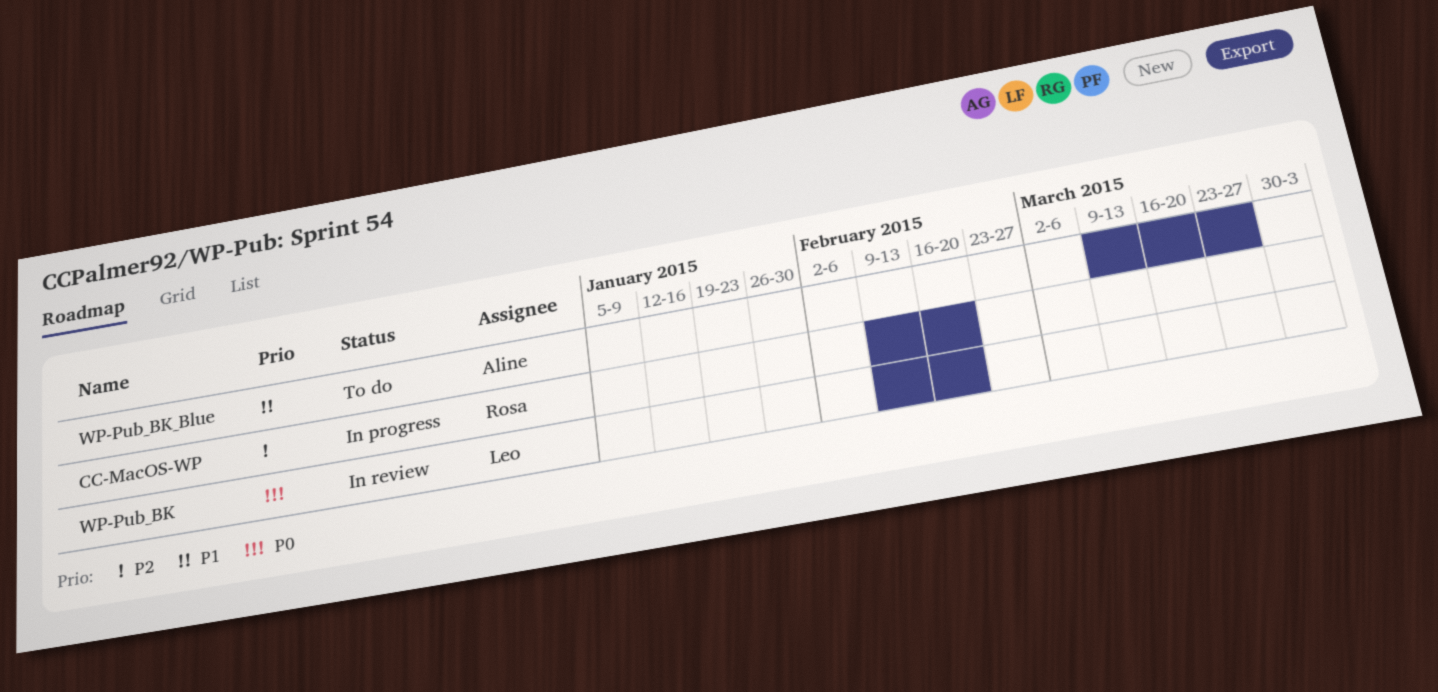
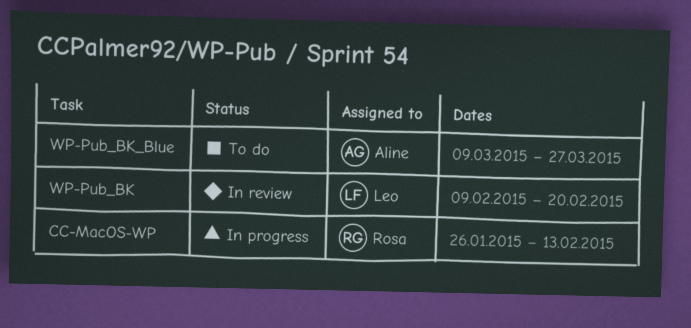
CC-MacOS-WP, start: Feb 9 -> Jan 26
CC-MacOS-WP, due: Feb 20 -> Feb 13

